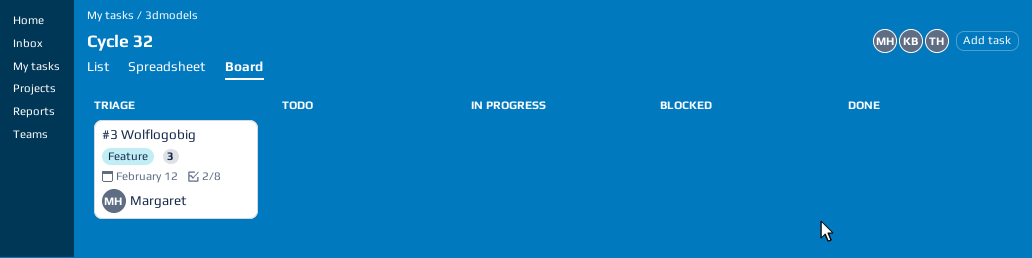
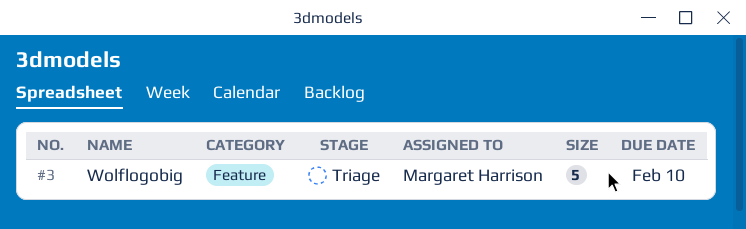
#3, estimate: 3 -> 5
#3, due: Feb 12 -> Feb 10

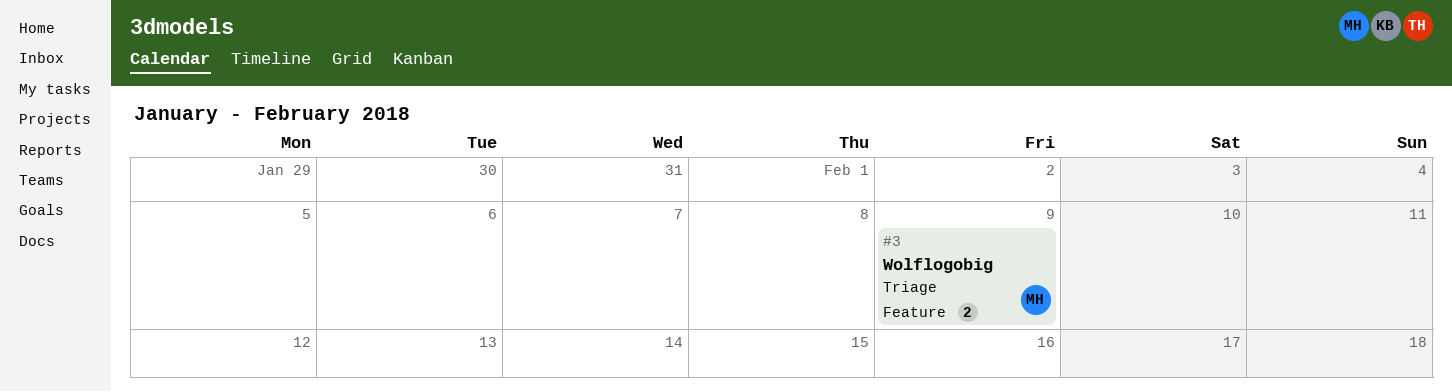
#3, estimate: 5 -> 2
#3, due: Feb 10 -> Feb 9

